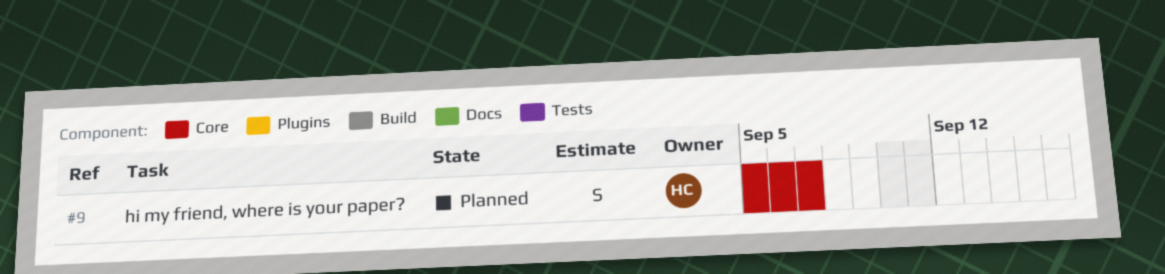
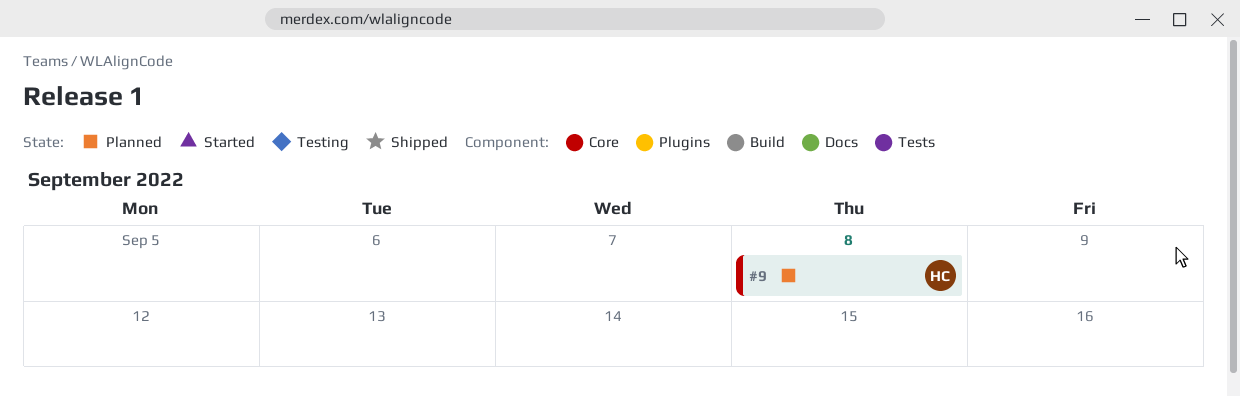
#9, due: Sep 7 -> Sep 8

